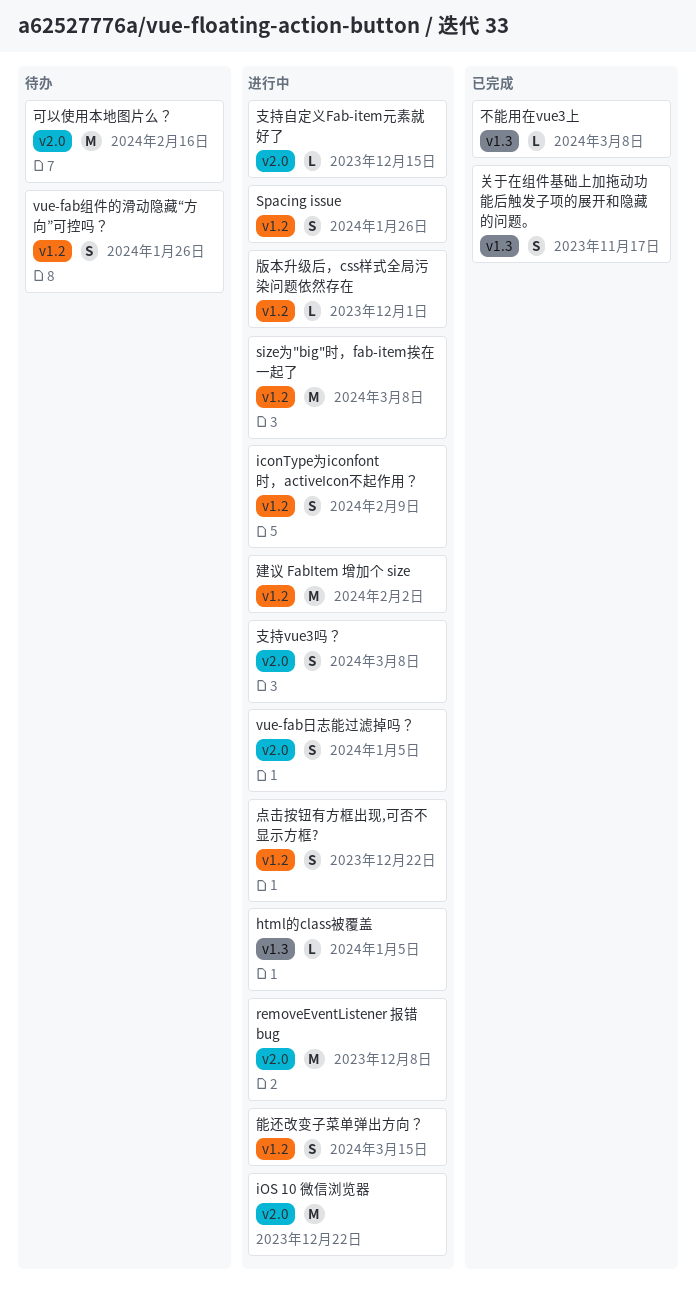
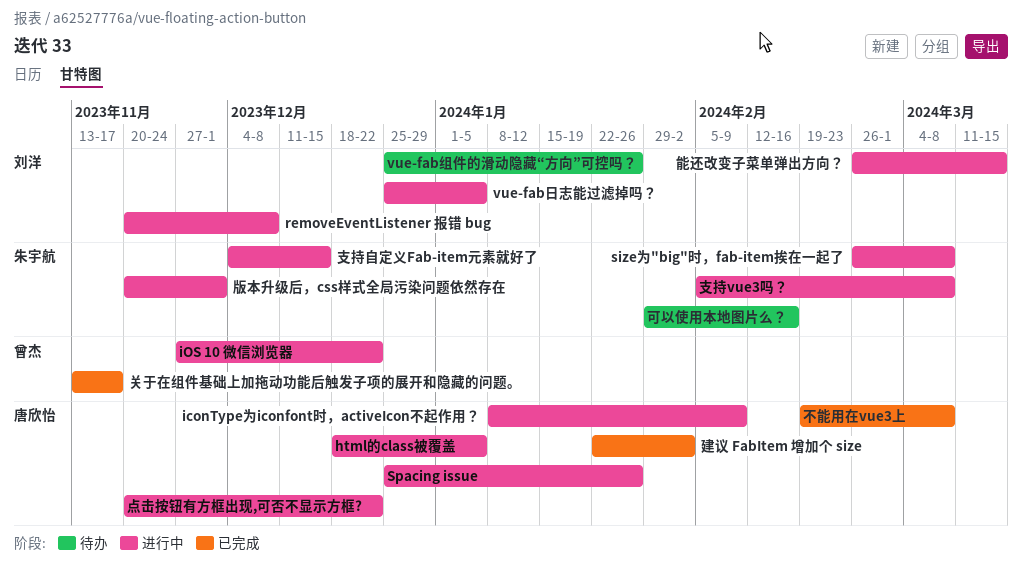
建议 FabItem 增加个 size, status: 进行中 -> 已完成

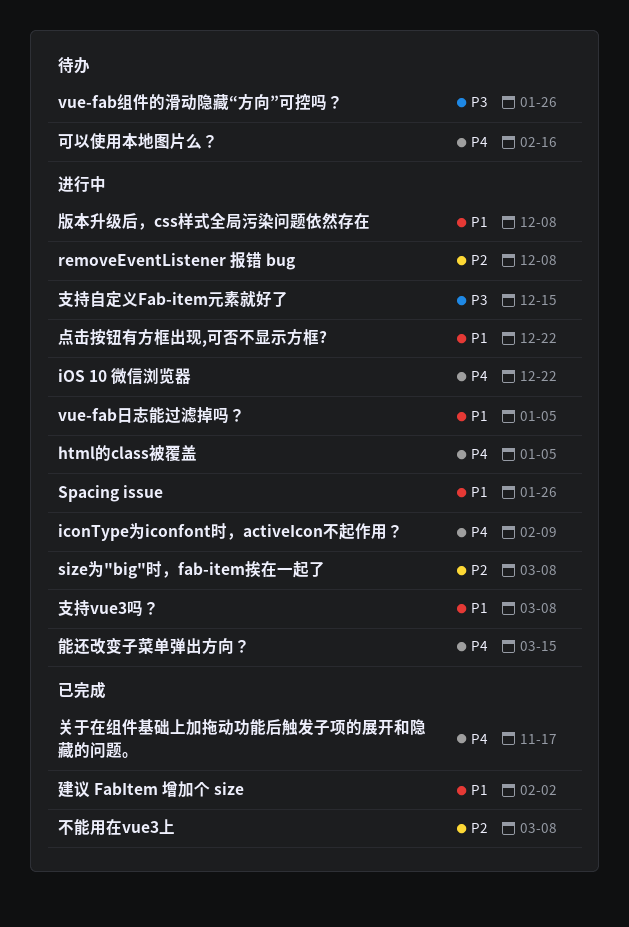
版本升级后，css样式全局污染问题依然存在, due: Dec 1 -> Dec 8

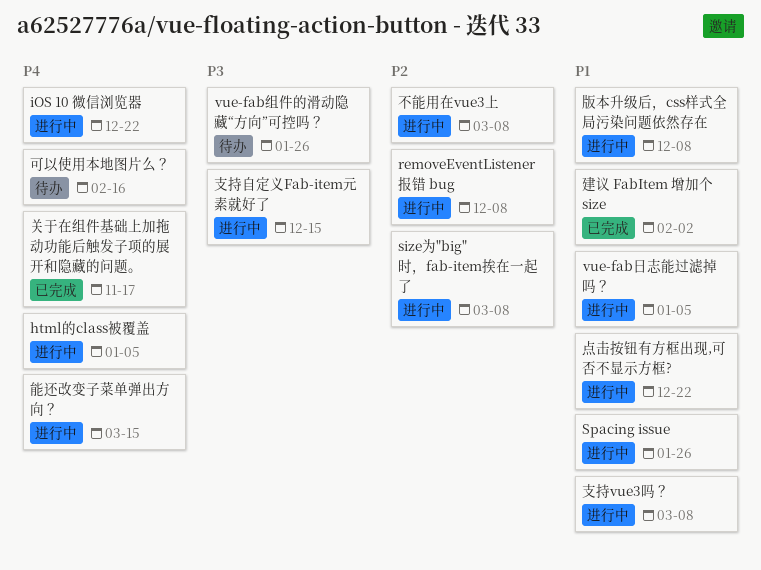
iconType为iconfont时，activeIcon不起作用？: present -> none
不能用在vue3上, status: 已完成 -> 进行中

